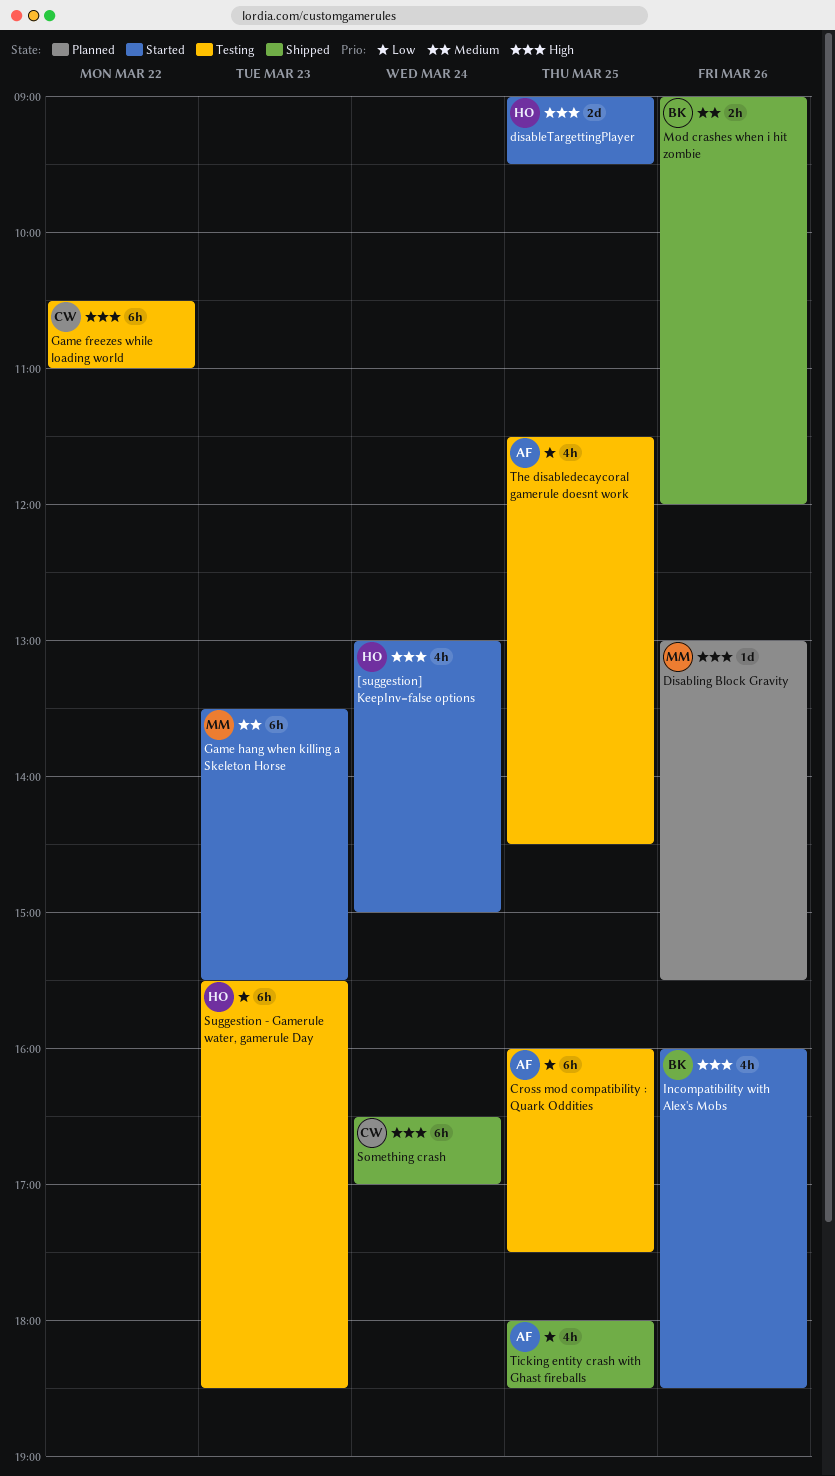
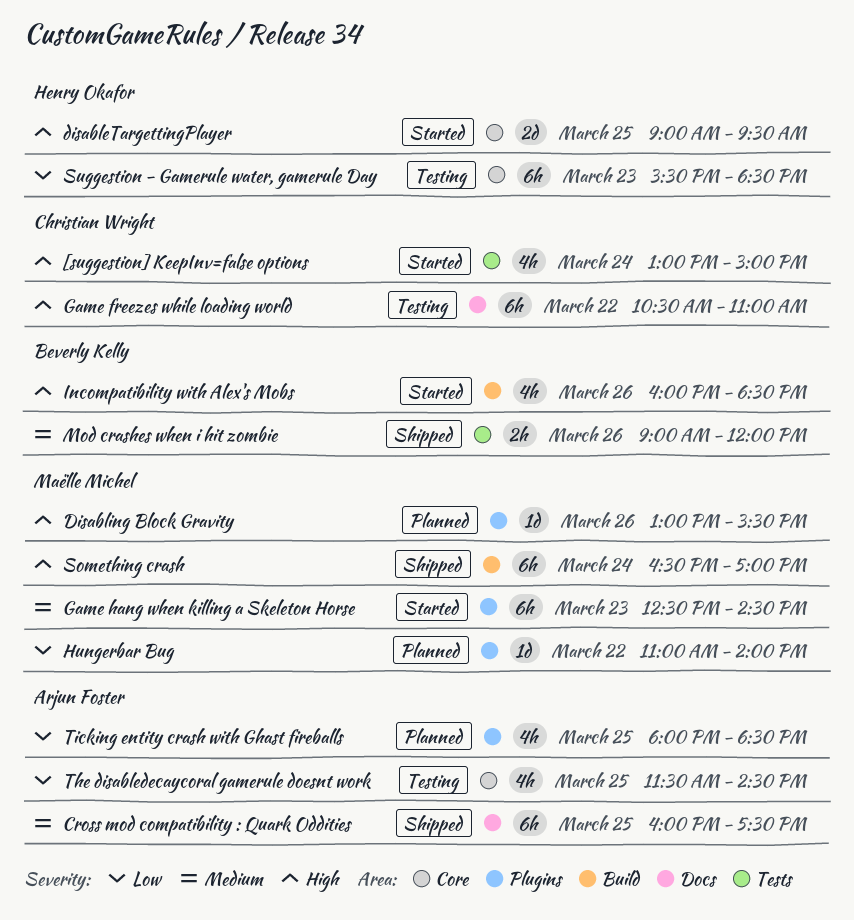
[suggestion] KeepInv=false options, owner: Henry Okafor -> Christian Wright
Cross mod compatibility : Quark Oddities, status: Testing -> Shipped
Cross mod compatibility : Quark Oddities, priority: Low -> Medium
Game hang when killing a Skeleton Horse, begins: 13:30 -> 12:30
Game hang when killing a Skeleton Horse, ends: 15:30 -> 14:30
Hungerbar Bug: none -> present
Something crash, owner: Christian Wright -> Maëlle Michel
Ticking entity crash with Ghast fireballs, status: Shipped -> Planned

